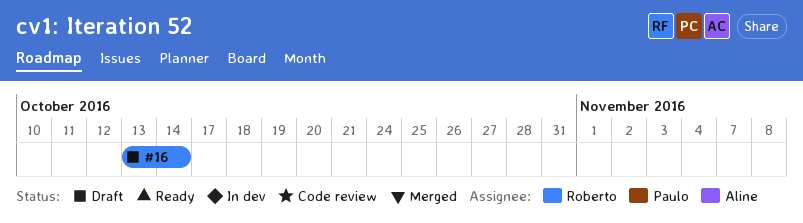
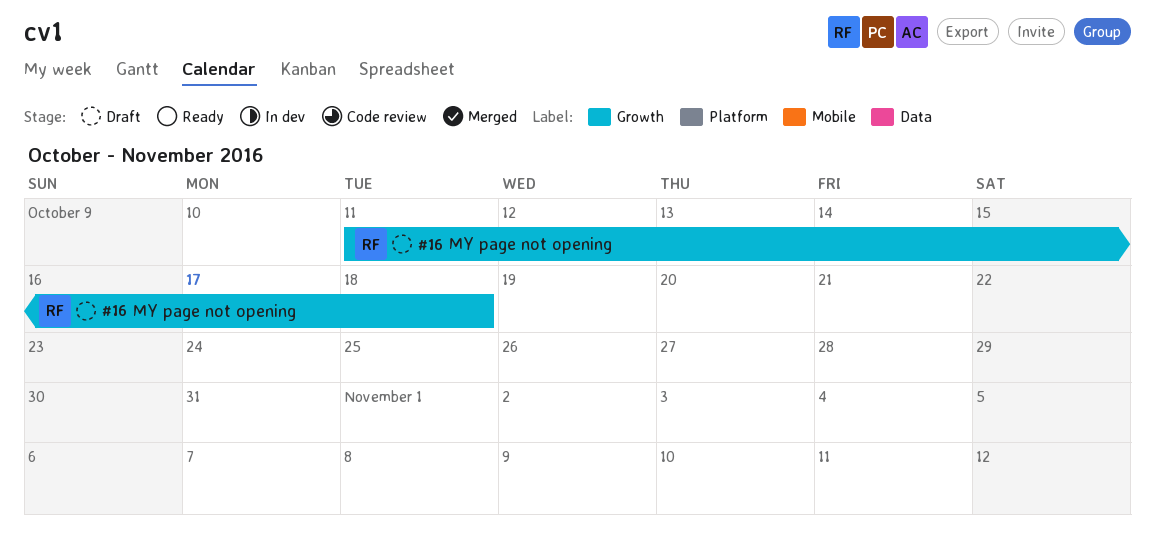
#16, start: Oct 13 -> Oct 11
#16, due: Oct 14 -> Oct 18

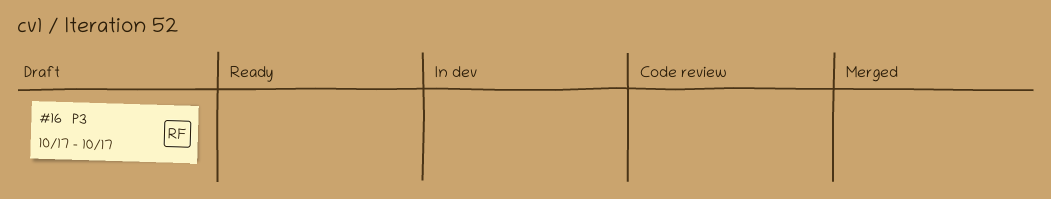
#16, start: Oct 11 -> Oct 17
#16, due: Oct 18 -> Oct 17

